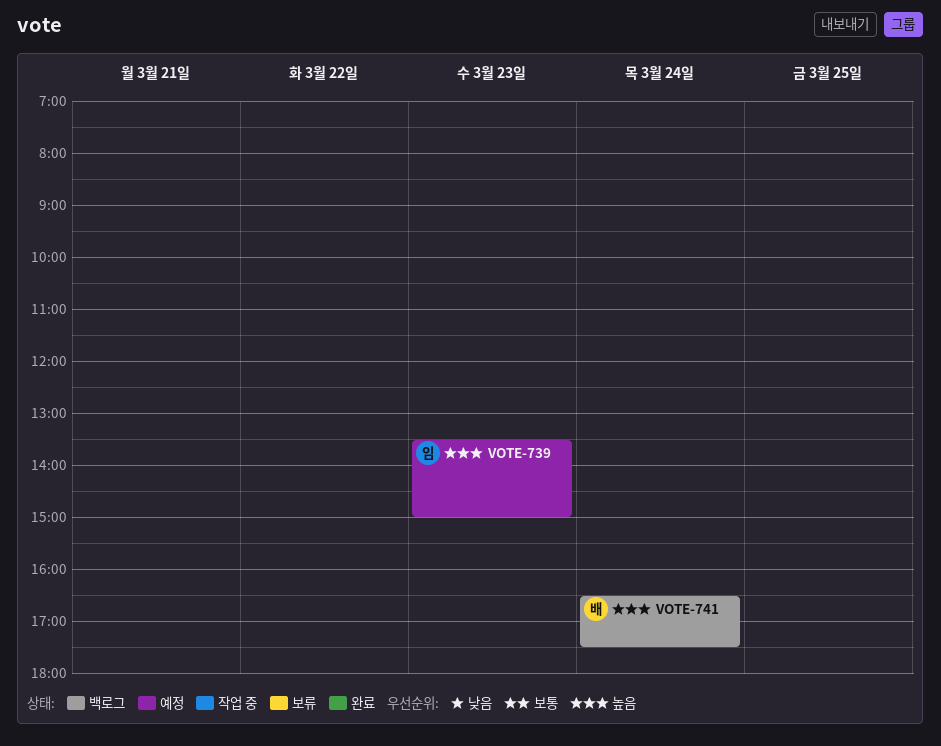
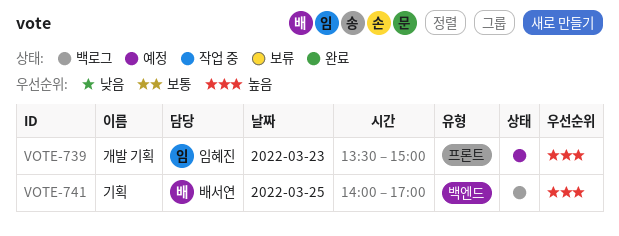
VOTE-741, day: Mar 24 -> Mar 25
VOTE-741, begins: 16:30 -> 14:00
VOTE-741, ends: 17:30 -> 17:00

